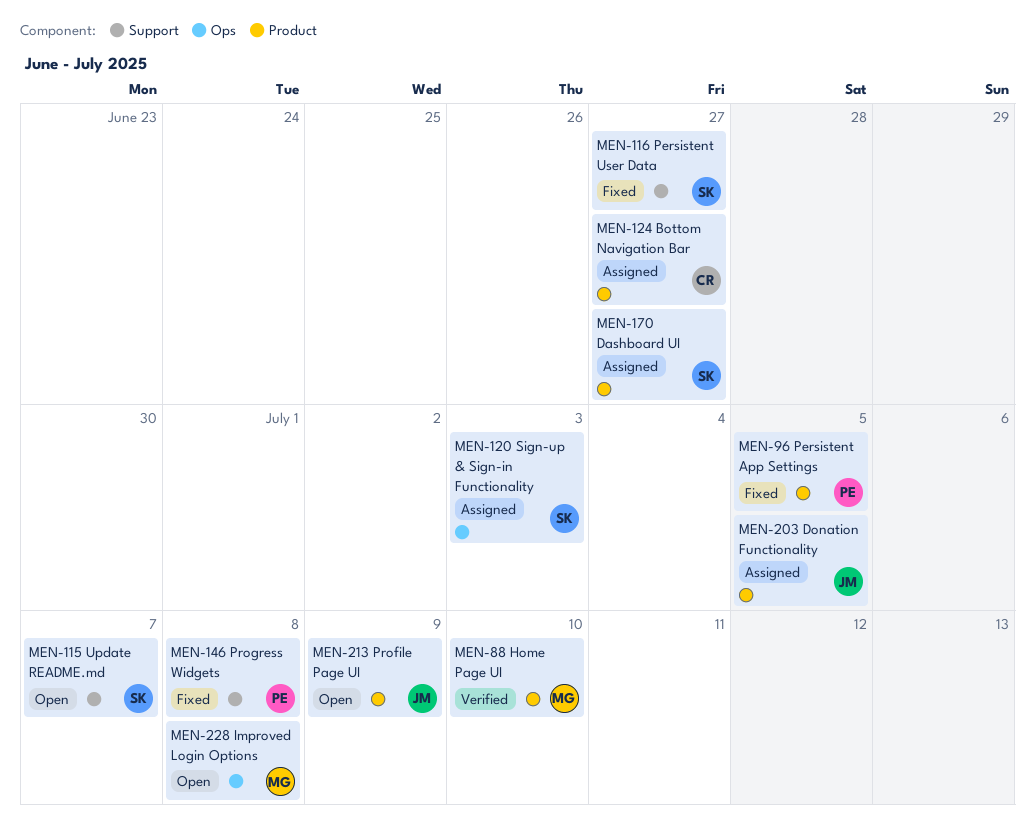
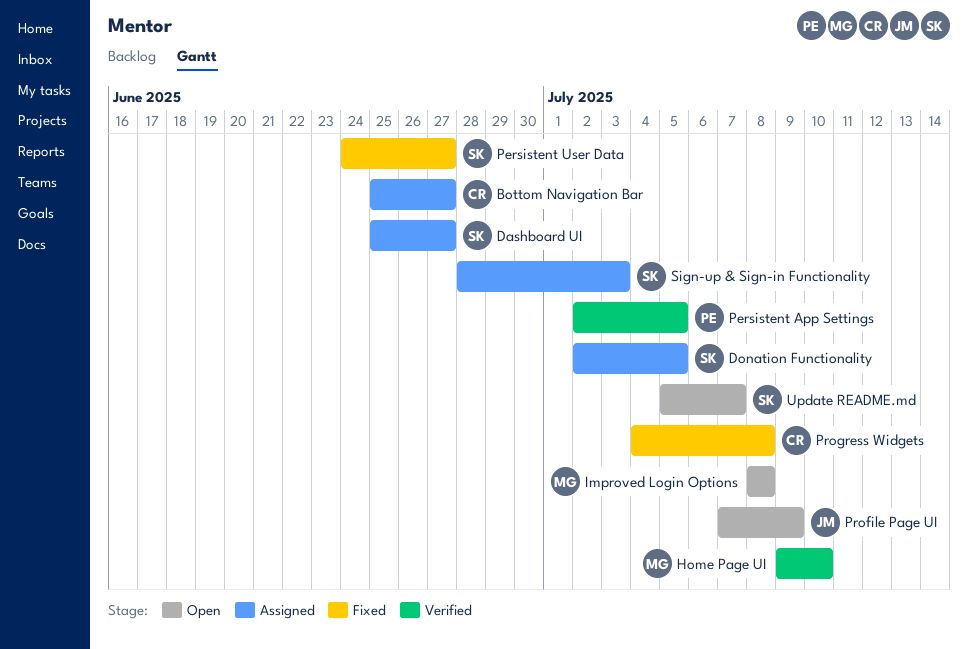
Donation Functionality, owner: JM -> SK
Persistent App Settings, status: Fixed -> Verified
Progress Widgets, owner: PE -> CR

